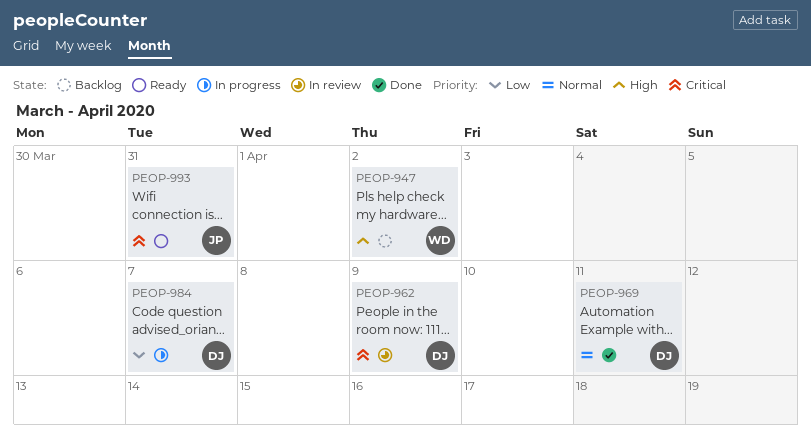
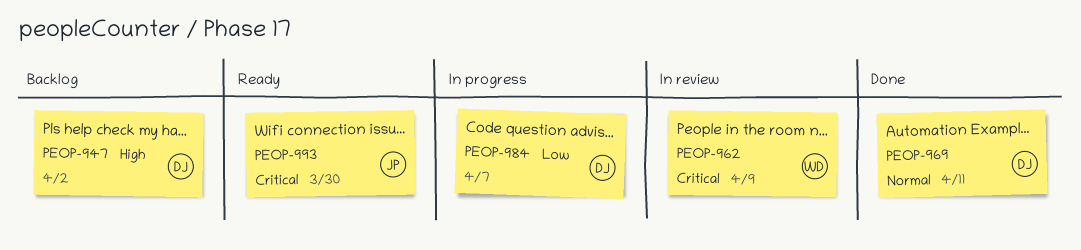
PEOP-947, owner: WD -> DJ
PEOP-962, owner: DJ -> WD
PEOP-993, due: Mar 31 -> Mar 30

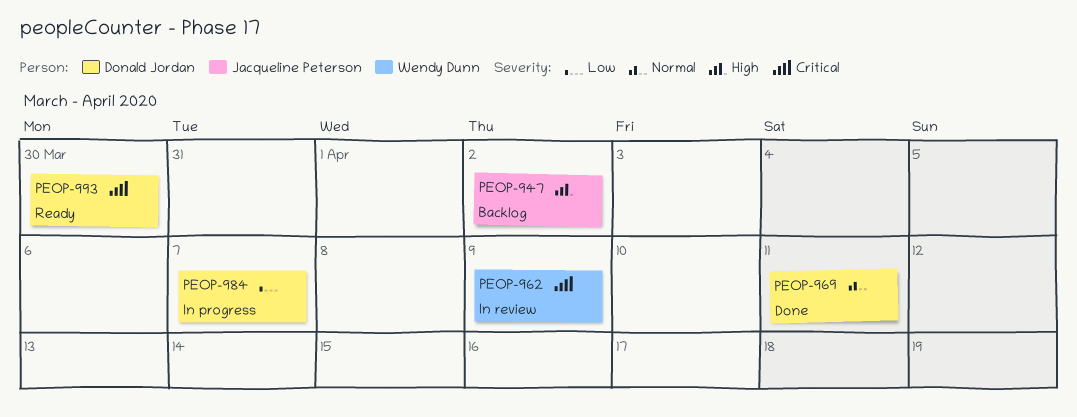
PEOP-947, owner: Donald Jordan -> Jacqueline Peterson
PEOP-993, owner: Jacqueline Peterson -> Donald Jordan

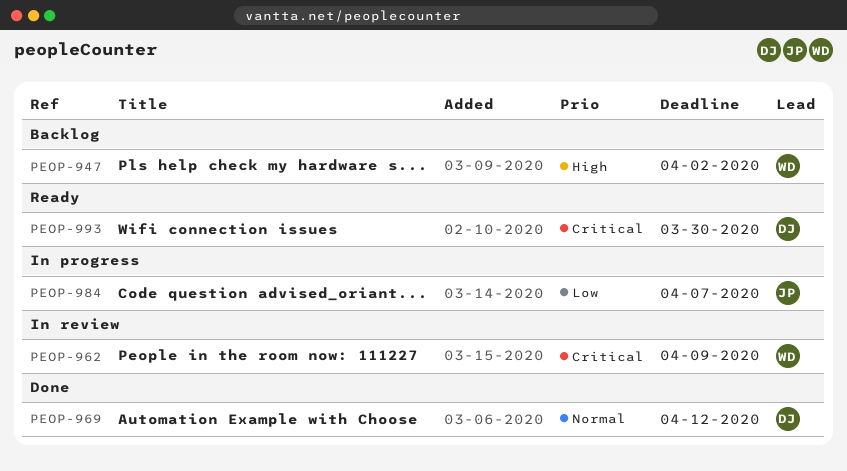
PEOP-947, owner: Jacqueline Peterson -> Wendy Dunn
PEOP-969, due: Apr 11 -> Apr 12
PEOP-984, owner: Donald Jordan -> Jacqueline Peterson

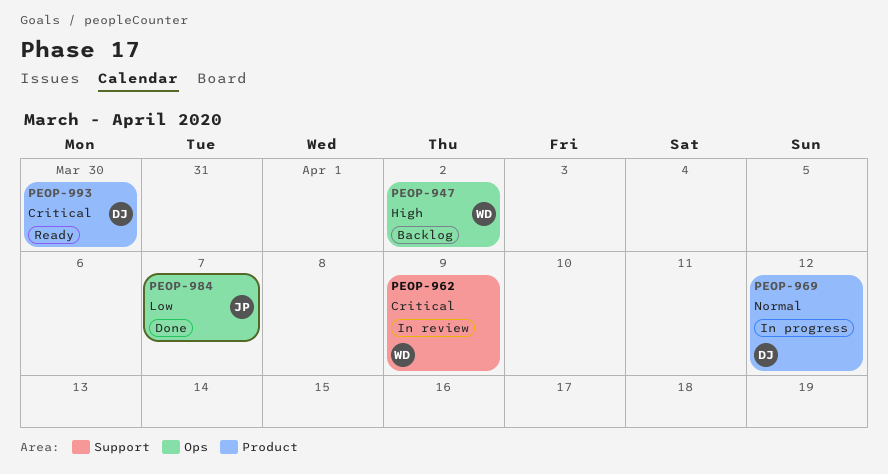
PEOP-969, status: Done -> In progress
PEOP-984, status: In progress -> Done

